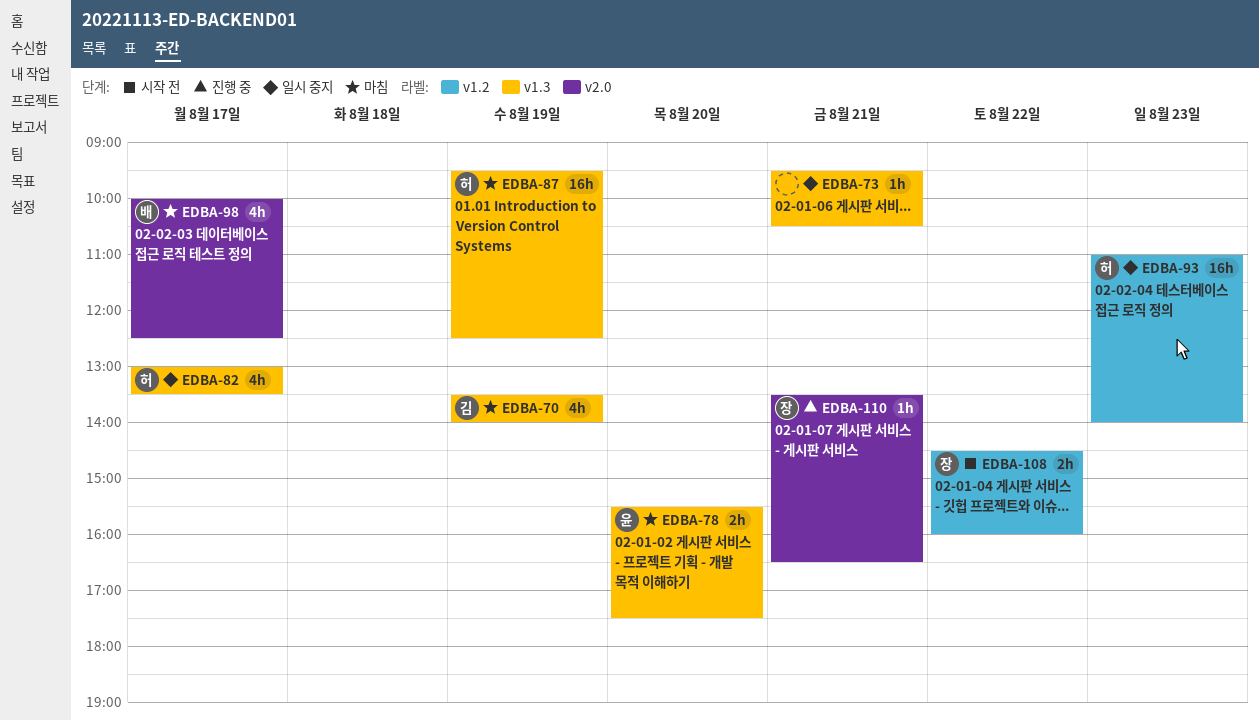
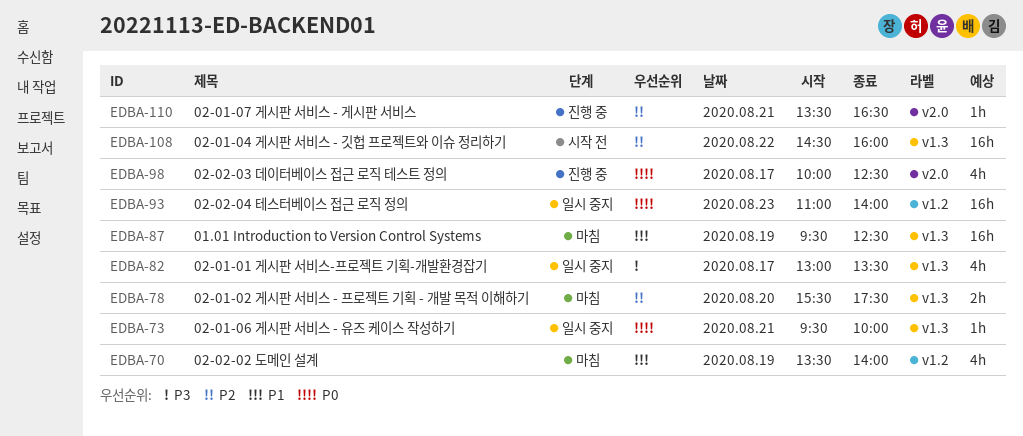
EDBA-70, label: v1.3 -> v1.2
EDBA-73, ends: 10:30 -> 10:00
EDBA-98, status: 마침 -> 진행 중
EDBA-108, label: v1.2 -> v1.3
EDBA-108, estimate: 2h -> 16h

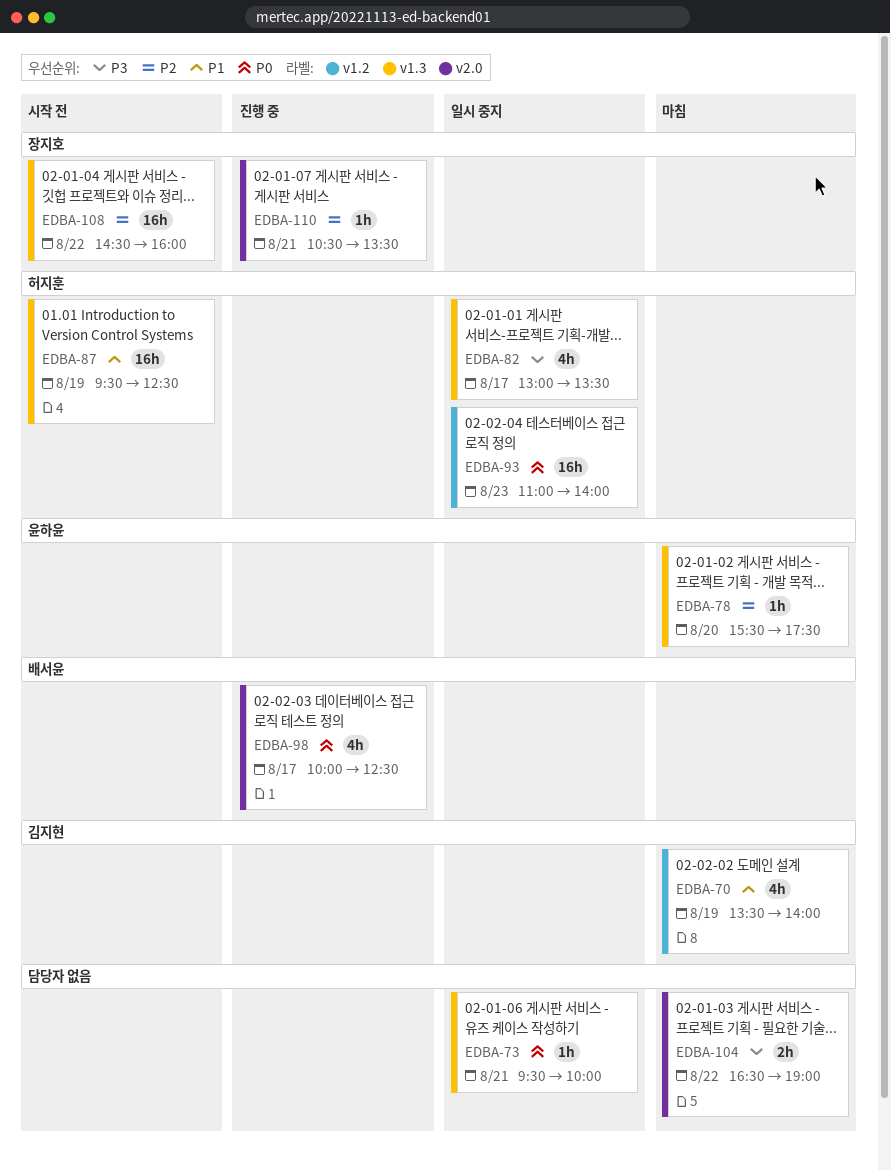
EDBA-78, estimate: 2h -> 1h
EDBA-87, status: 마침 -> 시작 전
EDBA-104: none -> present
EDBA-110, begins: 13:30 -> 10:30
EDBA-110, ends: 16:30 -> 13:30

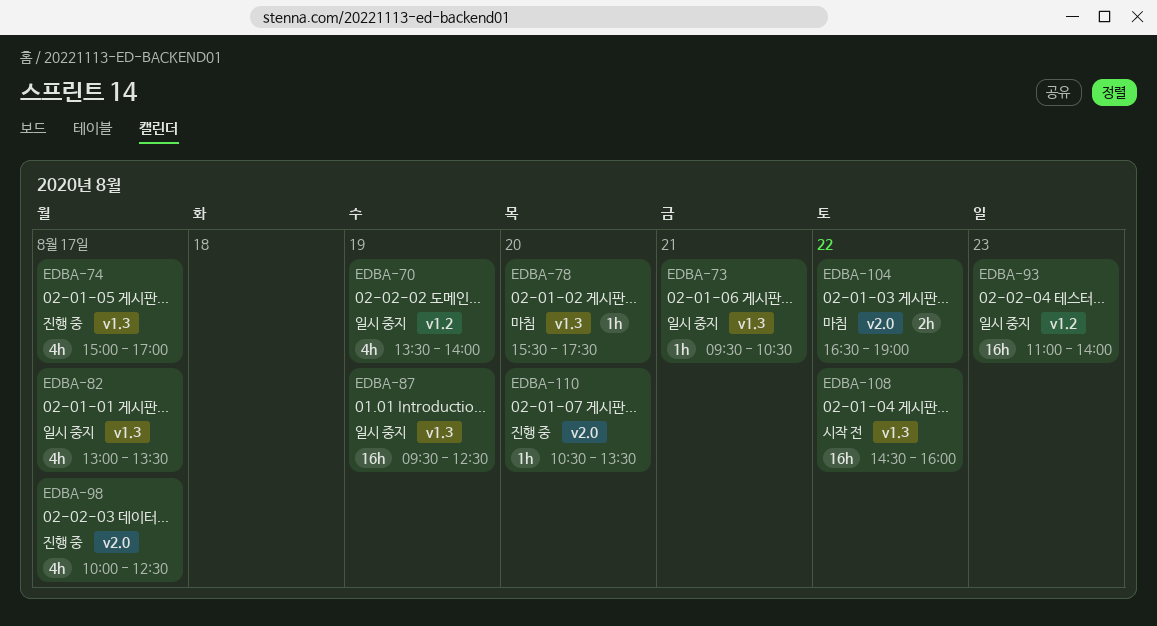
EDBA-70, status: 마침 -> 일시 중지
EDBA-73, ends: 10:00 -> 10:30
EDBA-74: none -> present
EDBA-87, status: 시작 전 -> 일시 중지
EDBA-110, day: Aug 21 -> Aug 20

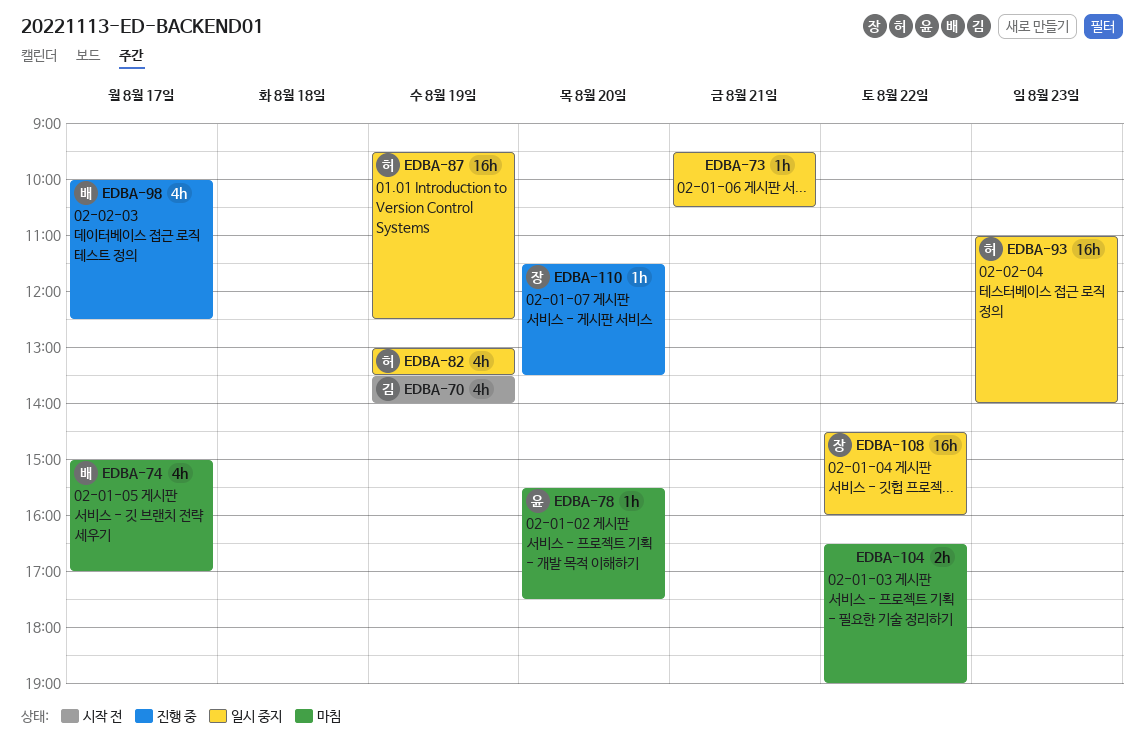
EDBA-70, status: 일시 중지 -> 시작 전
EDBA-74, status: 진행 중 -> 마침
EDBA-82, day: Aug 17 -> Aug 19
EDBA-108, status: 시작 전 -> 일시 중지
EDBA-110, begins: 10:30 -> 11:30

